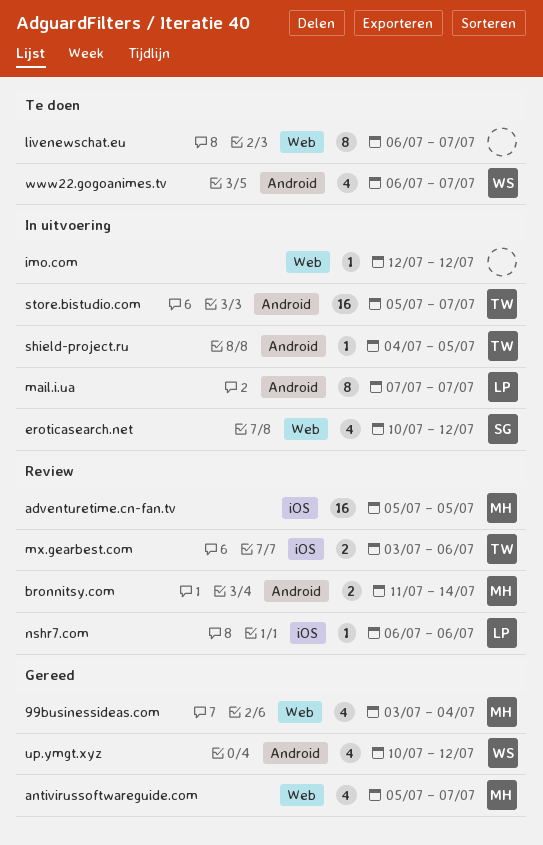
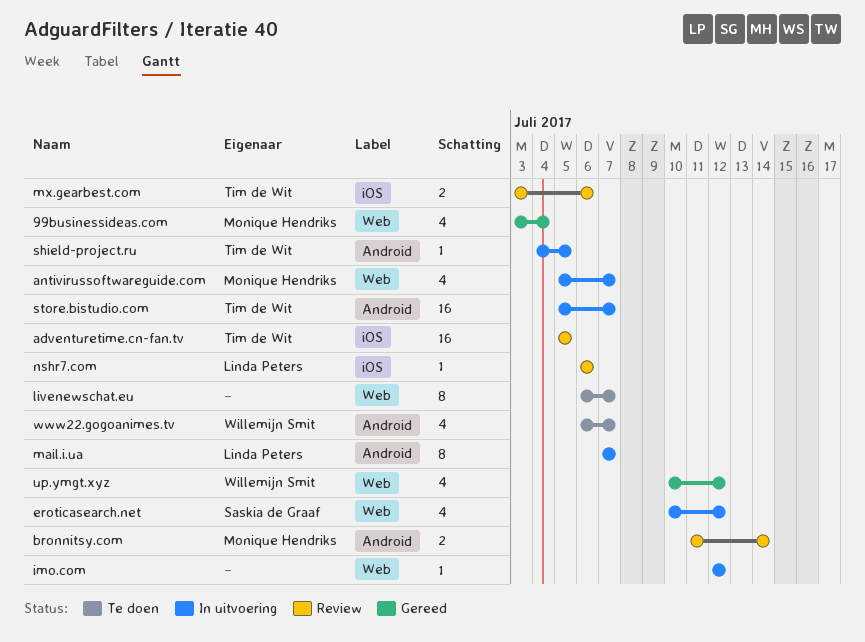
adventuretime.cn-fan.tv, owner: Monique Hendriks -> Tim de Wit
antivirussoftwareguide.com, status: Gereed -> In uitvoering
up.ymgt.xyz, label: Android -> Web

